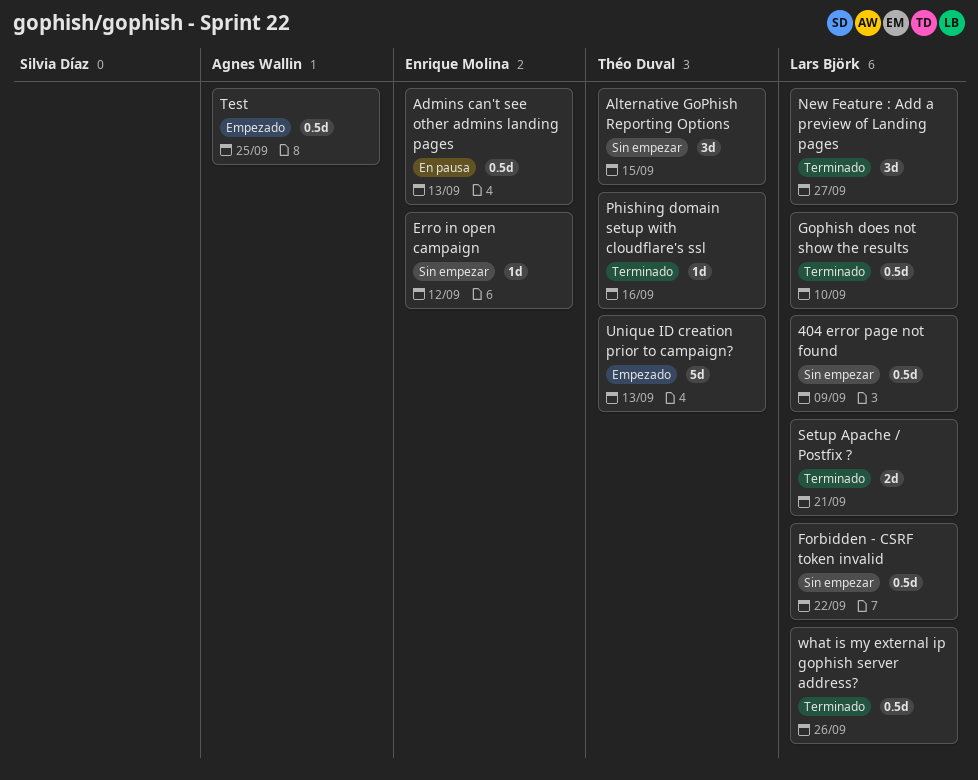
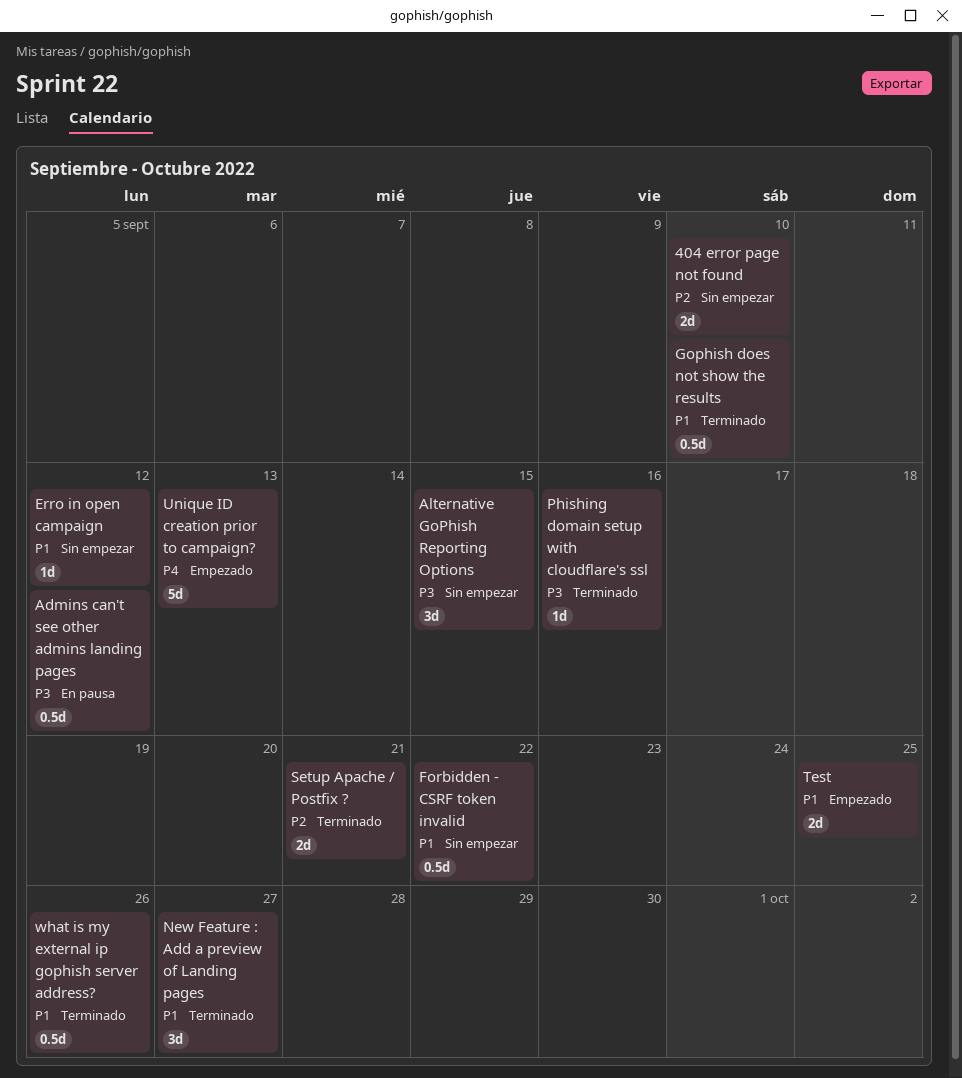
404 error page not found, estimate: 0.5d -> 2d
404 error page not found, due: Sep 9 -> Sep 10
Admins can't see other admins landing pages, due: Sep 13 -> Sep 12
Test, estimate: 0.5d -> 2d

